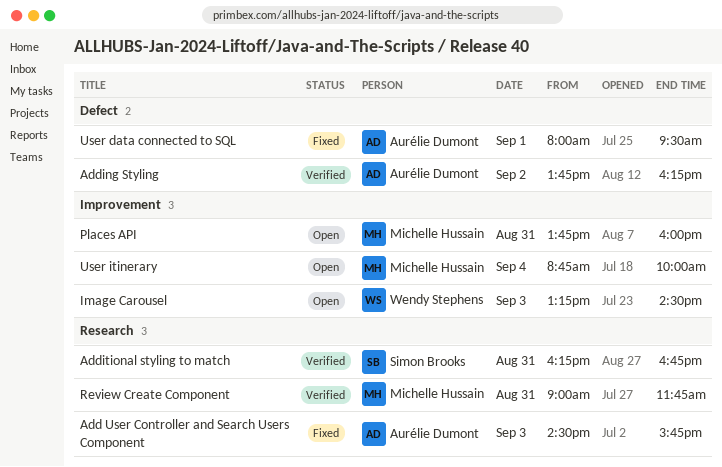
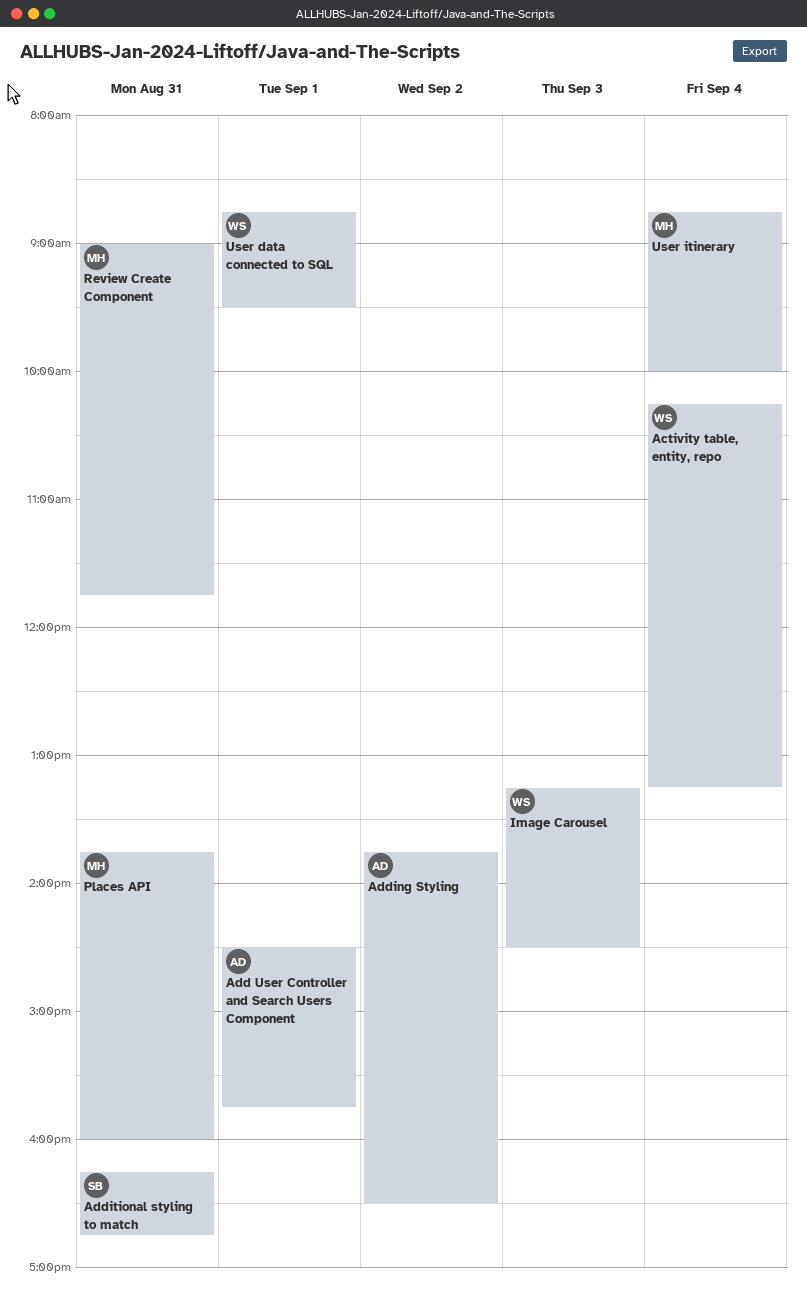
Activity table, entity, repo: none -> present
Add User Controller and Search Users Component, day: Sep 3 -> Sep 1
Adding Styling, ends: 16:15 -> 16:30
User data connected to SQL, owner: Aurélie Dumont -> Wendy Stephens
User data connected to SQL, begins: 08:00 -> 08:45

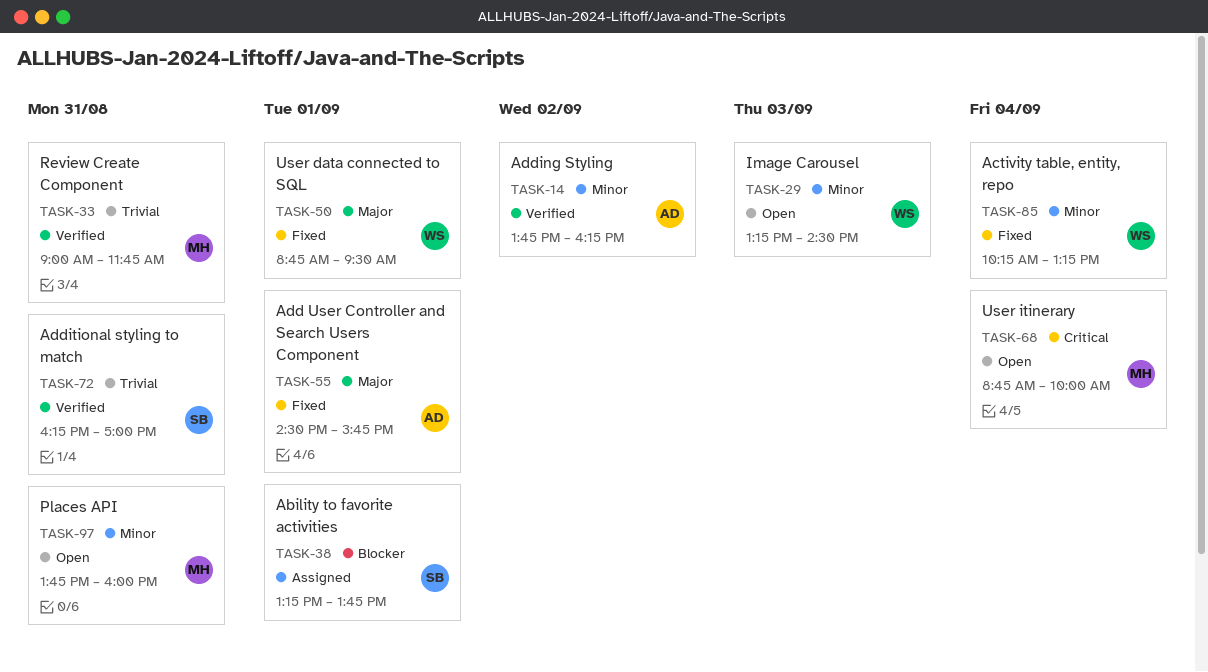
Ability to favorite activities: none -> present
Adding Styling, ends: 16:30 -> 16:15
Additional styling to match, ends: 16:45 -> 17:00

